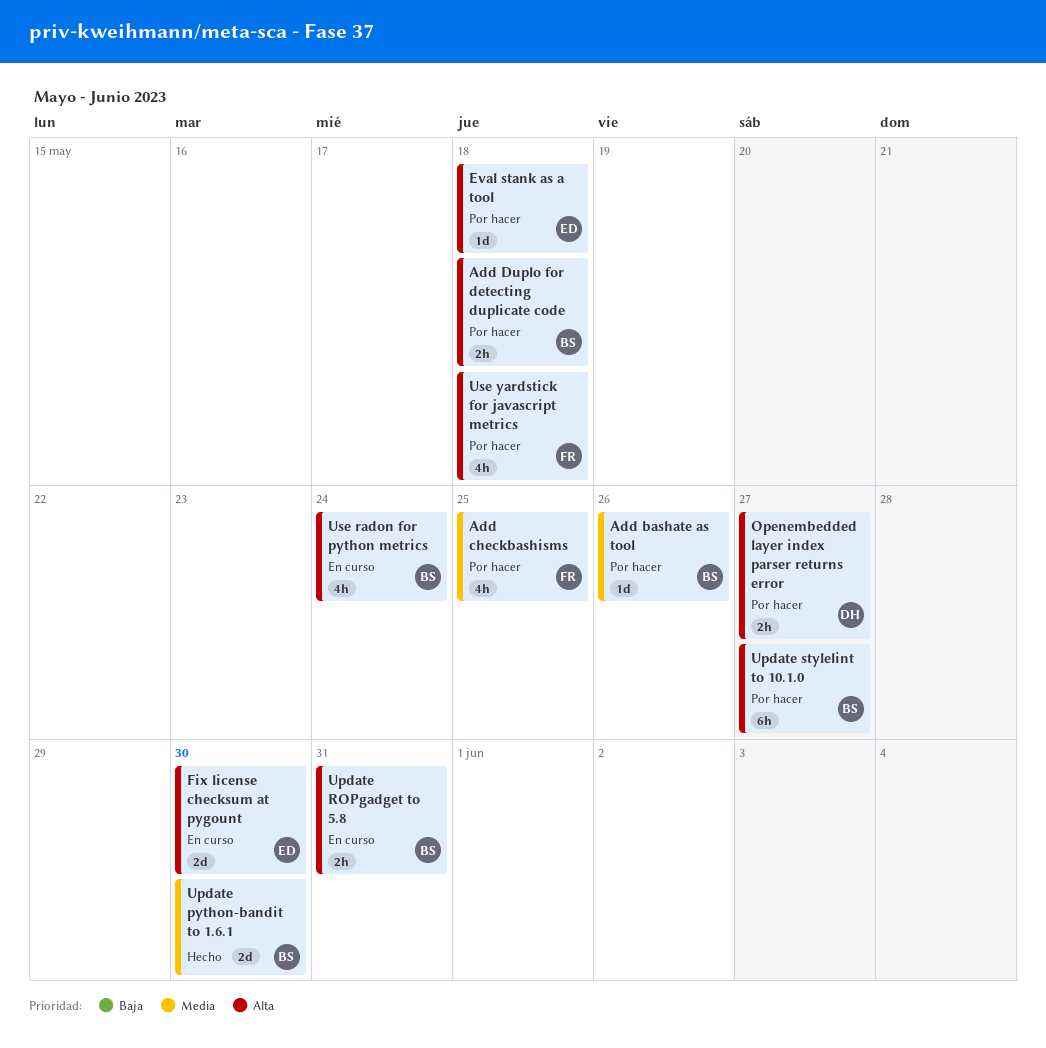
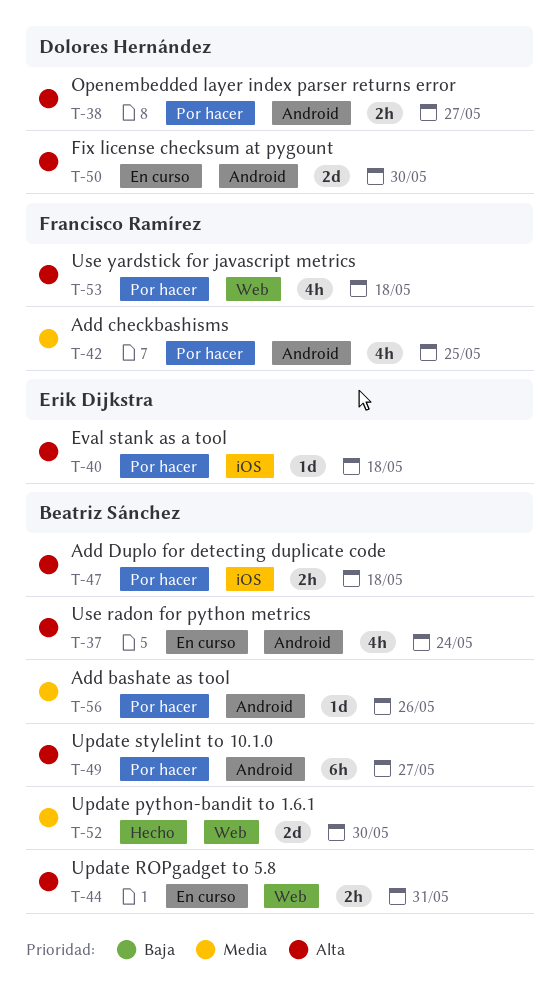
Fix license checksum at pygount, owner: Erik Dijkstra -> Dolores Hernández

